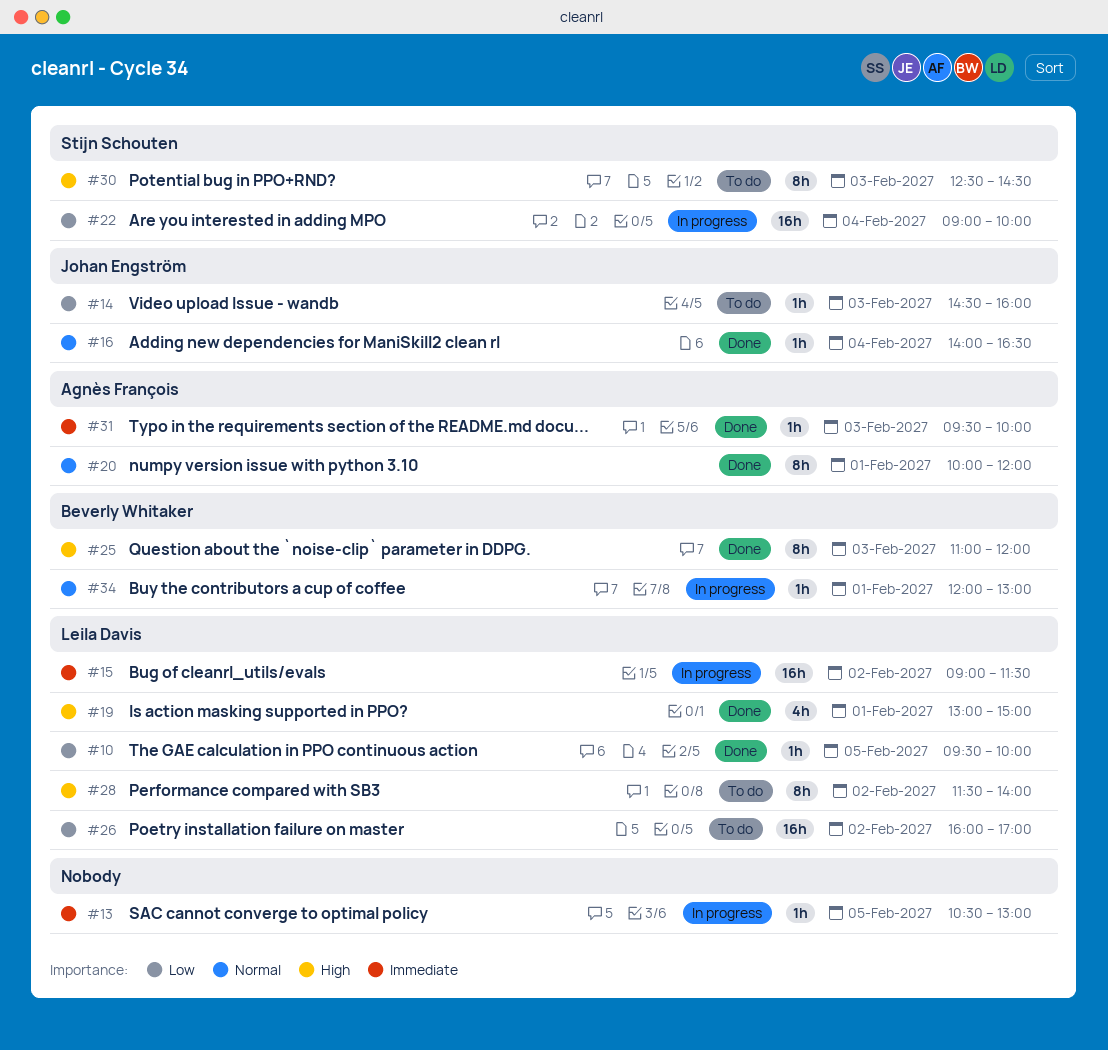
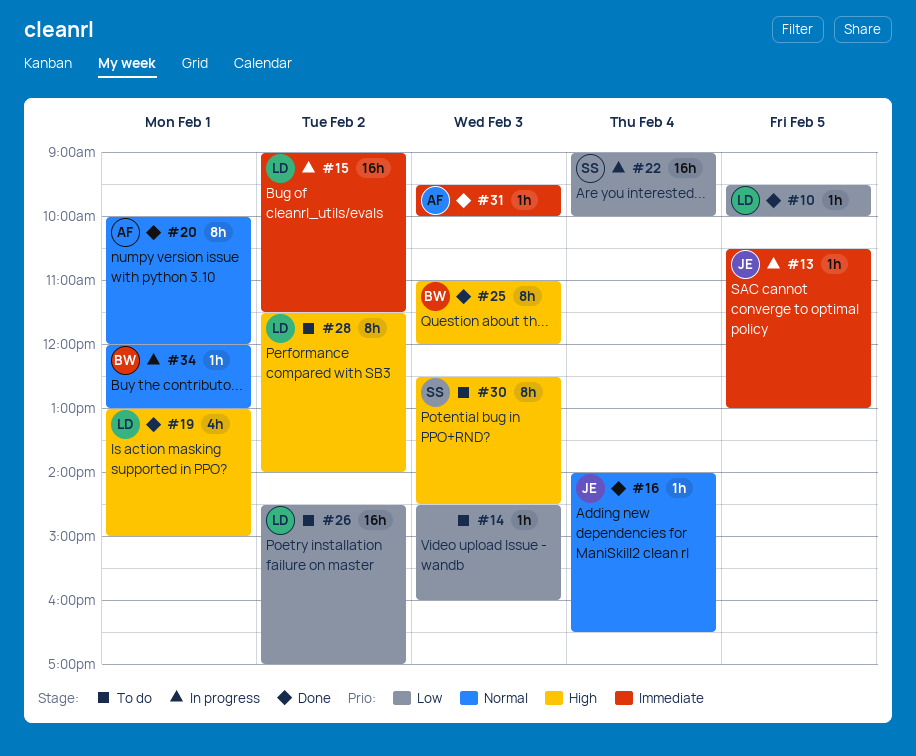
#13, owner: none -> Johan Engström
#14, owner: Johan Engström -> none
#26, begins: 16:00 -> 14:30

